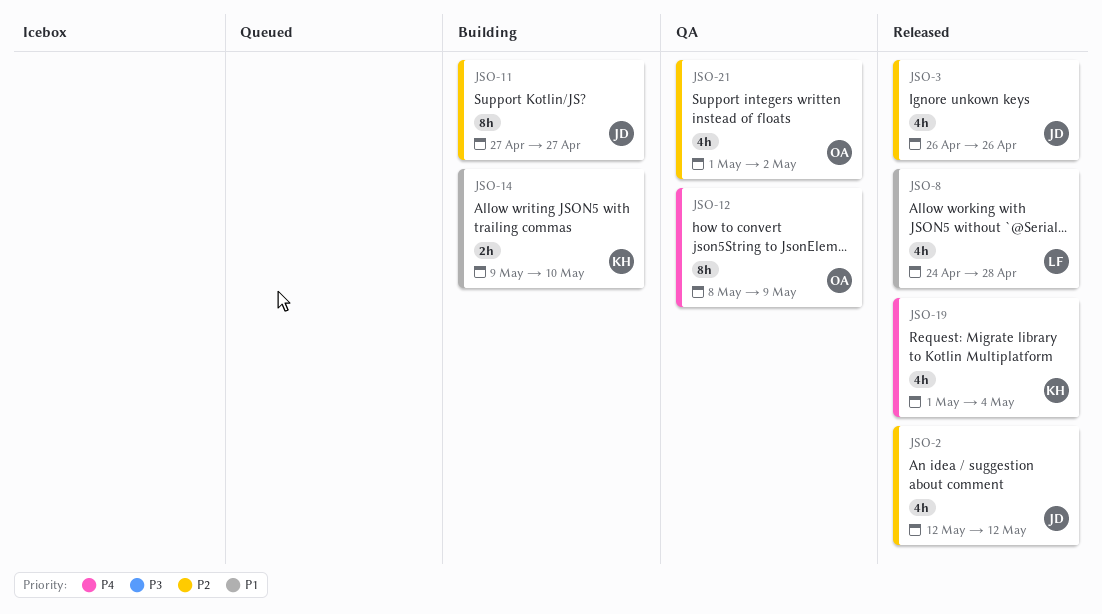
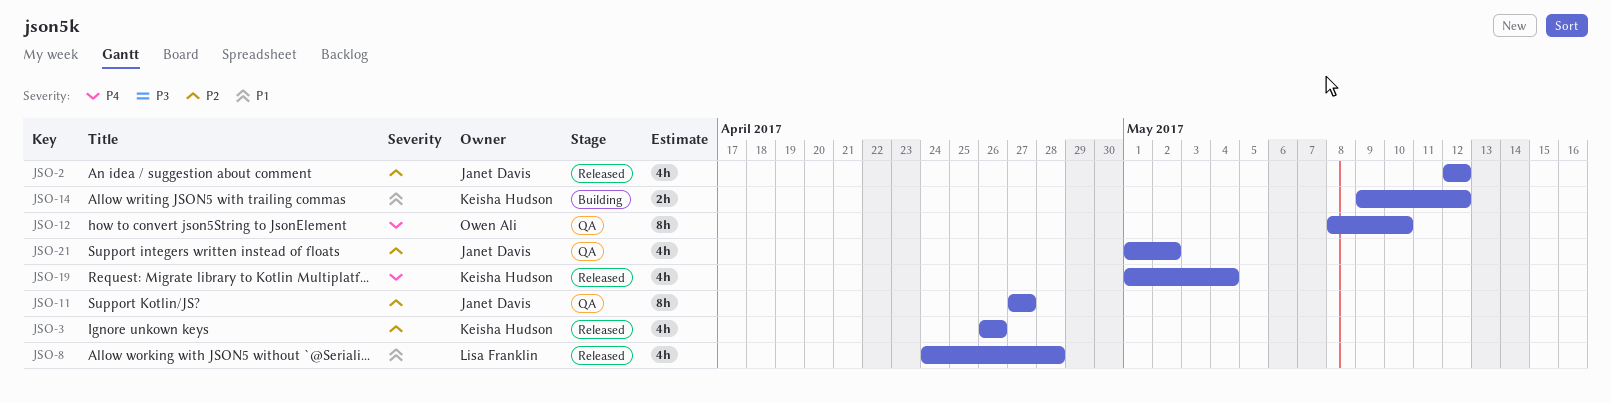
JSO-3, owner: Janet Davis -> Keisha Hudson
JSO-11, status: Building -> QA
JSO-12, due: May 9 -> May 10
JSO-14, due: May 10 -> May 12
JSO-21, owner: Owen Ali -> Janet Davis

